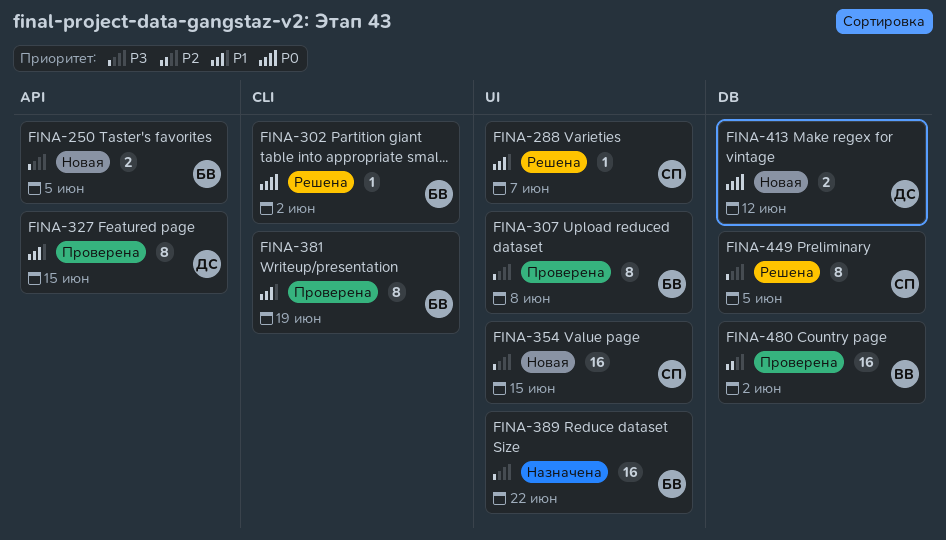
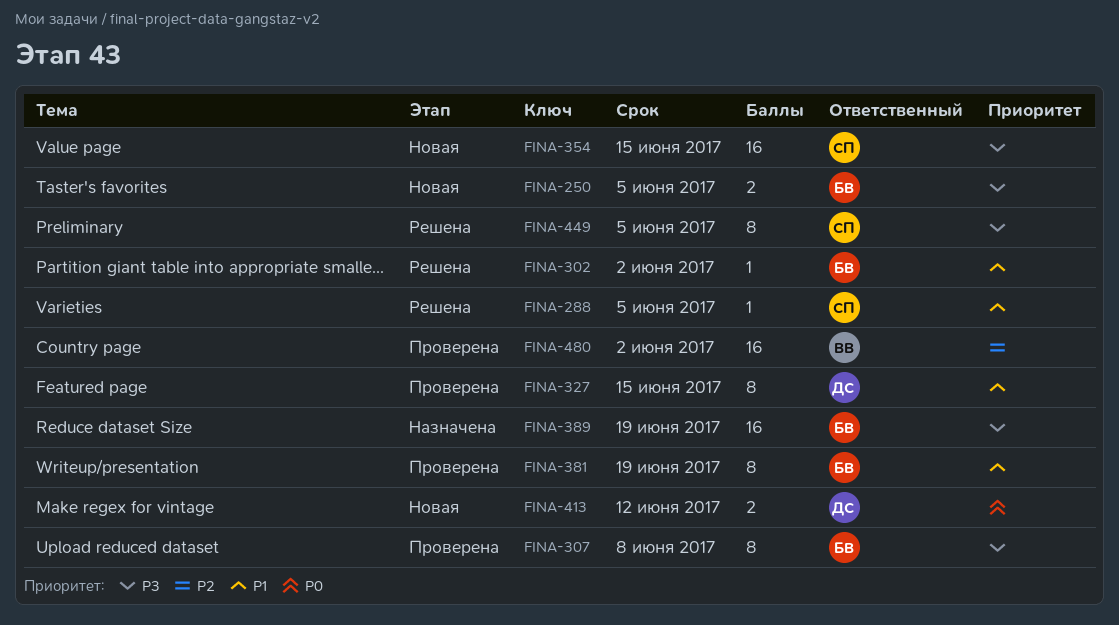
FINA-288, due: Jun 7 -> Jun 5
FINA-302, priority: P0 -> P1
FINA-389, due: Jun 22 -> Jun 19

